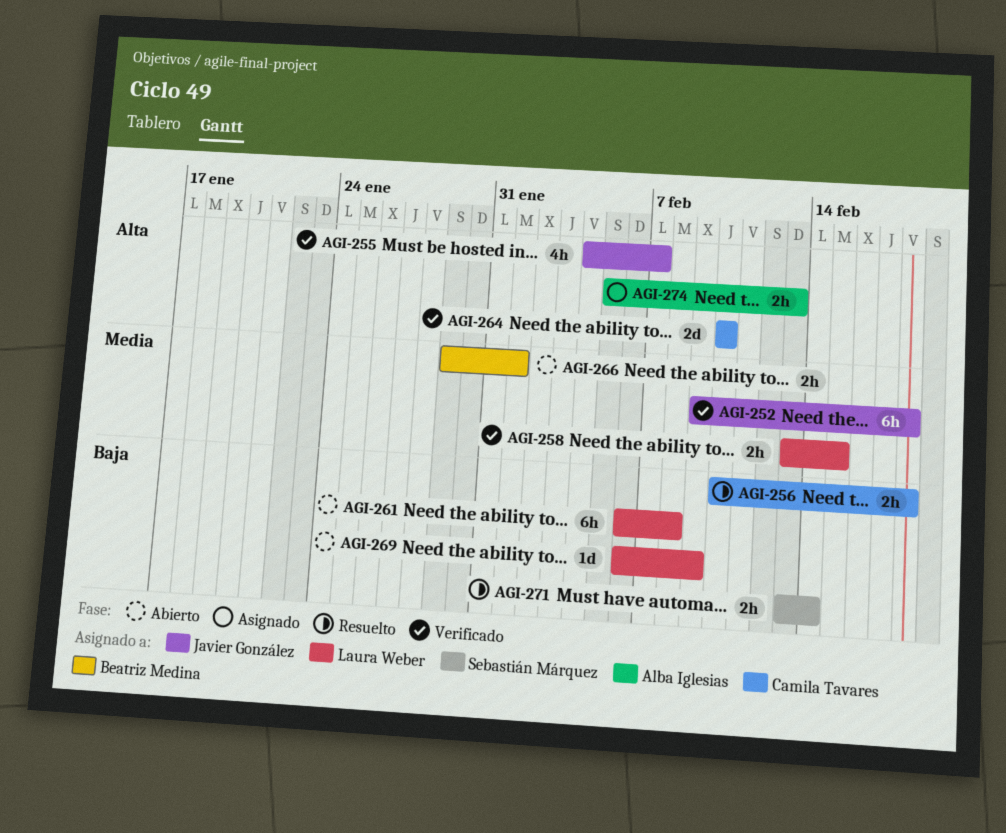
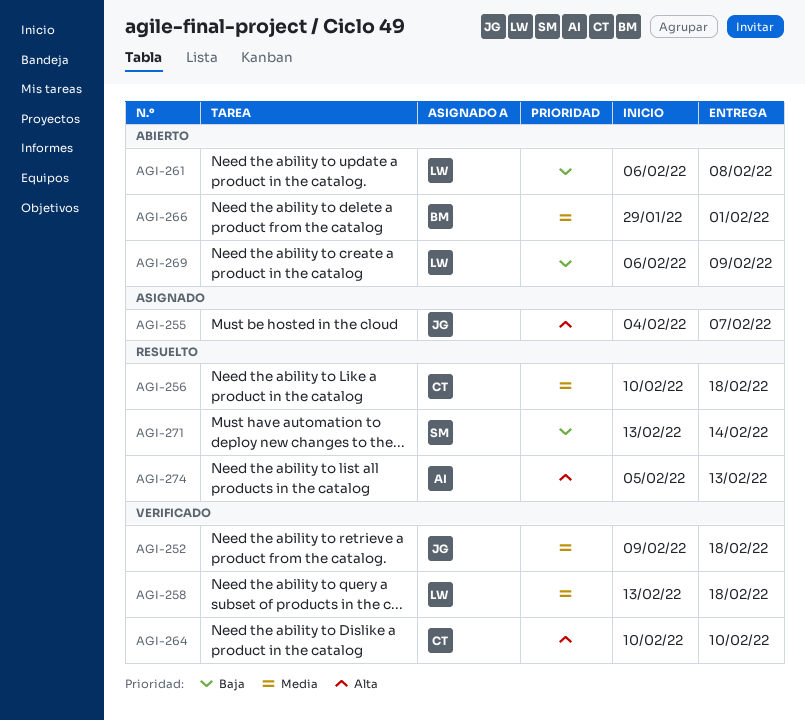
AGI-255, status: Verificado -> Asignado
AGI-256, priority: Baja -> Media
AGI-258, due: Feb 15 -> Feb 18
AGI-274, status: Asignado -> Resuelto

